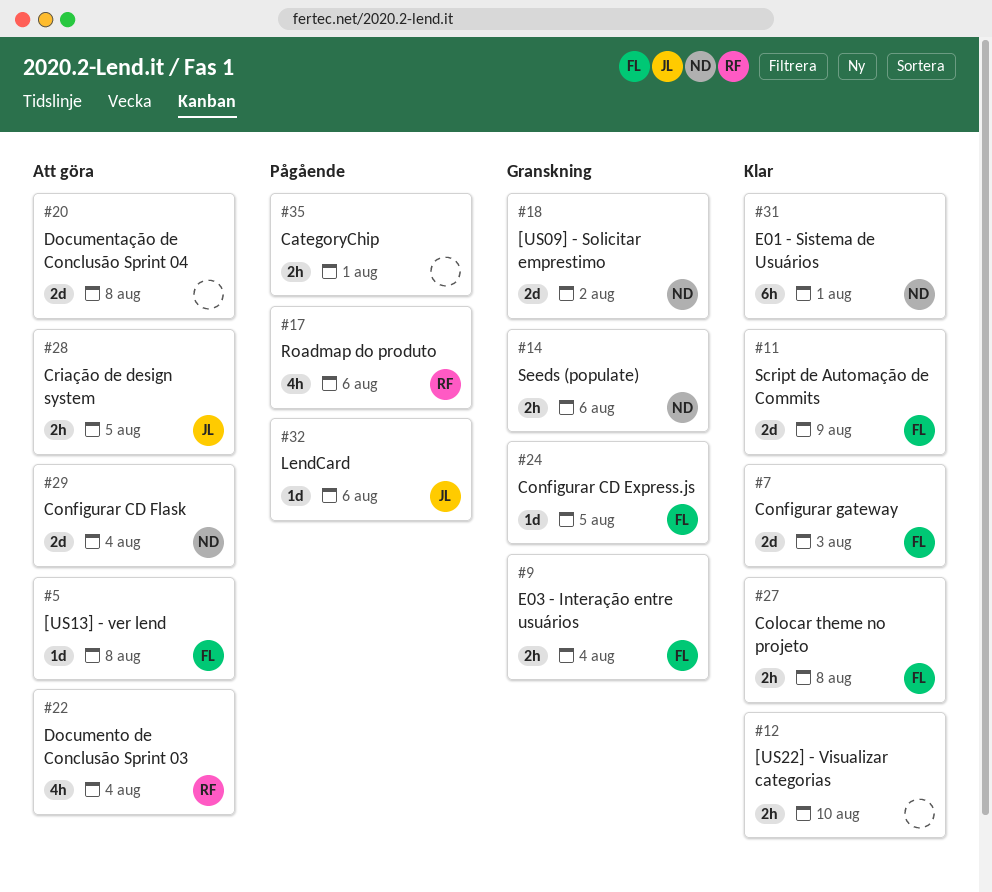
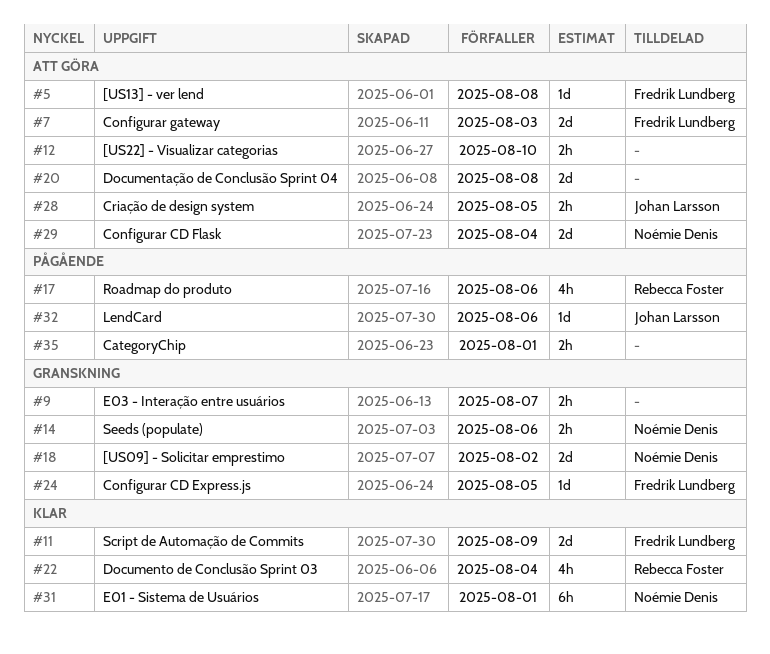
#7, status: Klar -> Att göra
#9, owner: Fredrik Lundberg -> none
#9, due: Aug 4 -> Aug 7
#12, status: Klar -> Att göra
#22, status: Att göra -> Klar
#27: present -> none

